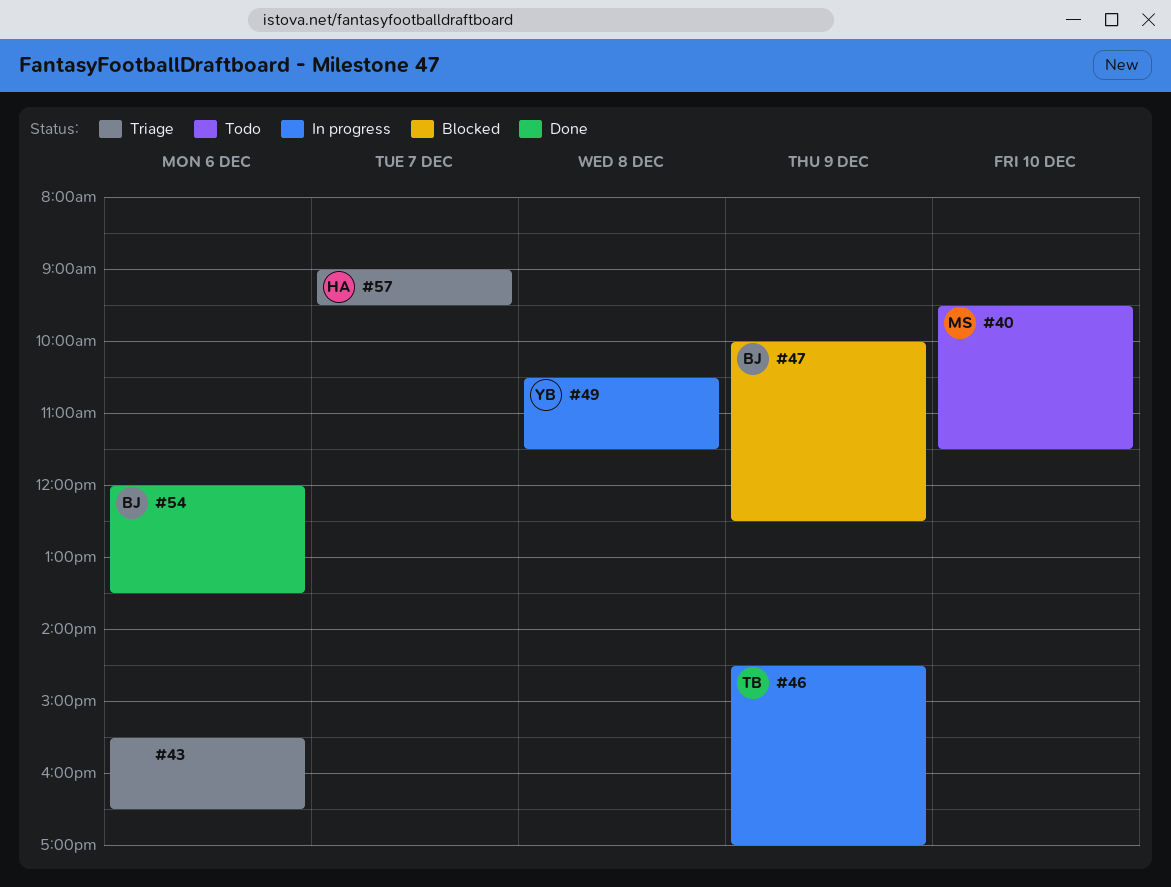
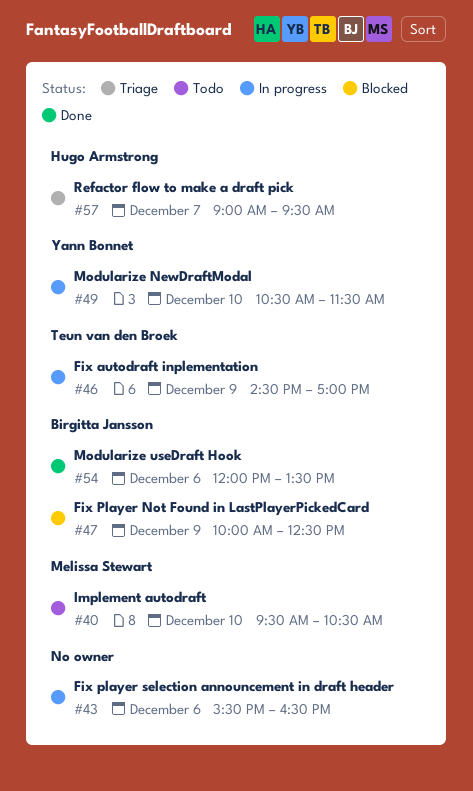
#40, ends: 11:30 -> 10:30
#43, status: Triage -> In progress
#49, day: Dec 8 -> Dec 10

